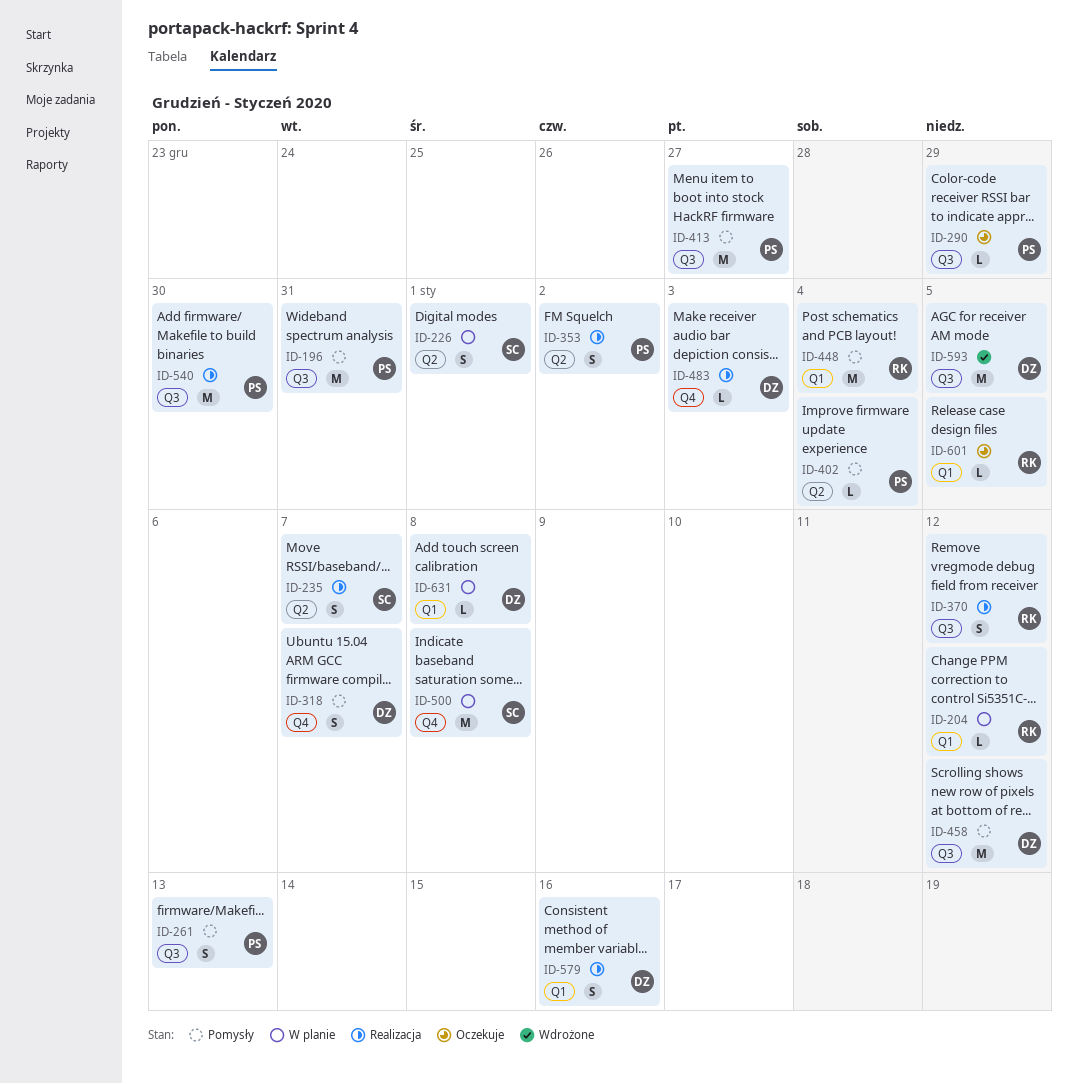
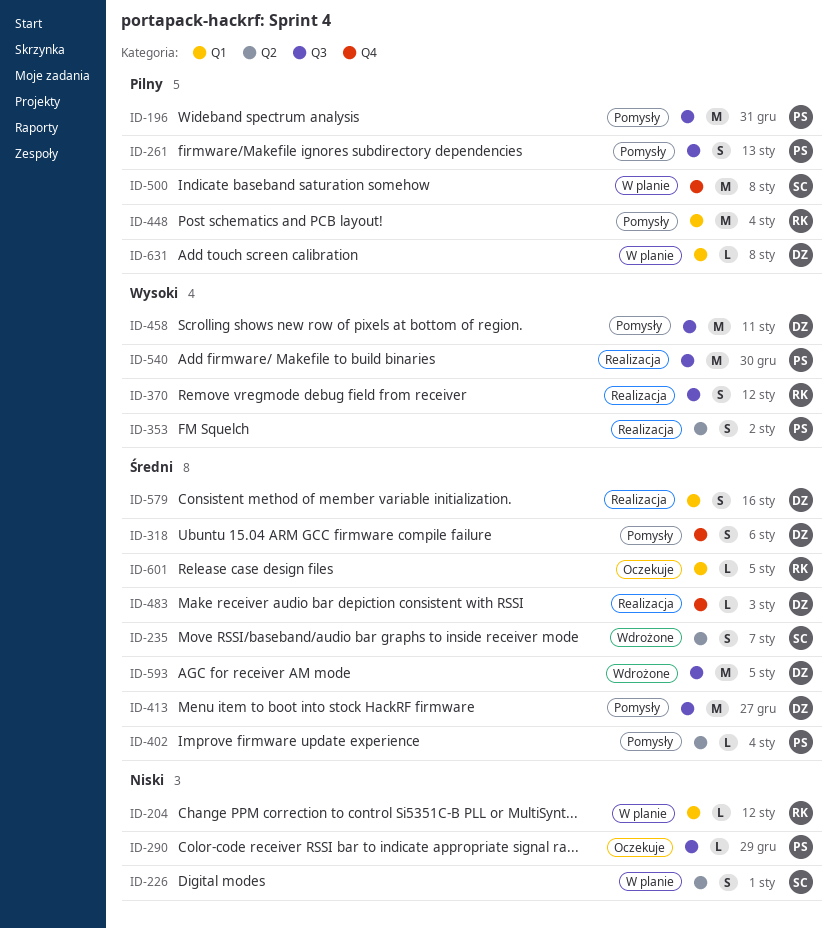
ID-235, status: Realizacja -> Wdrożone
ID-318, due: Jan 7 -> Jan 6
ID-413, owner: PS -> DZ
ID-458, due: Jan 12 -> Jan 11

